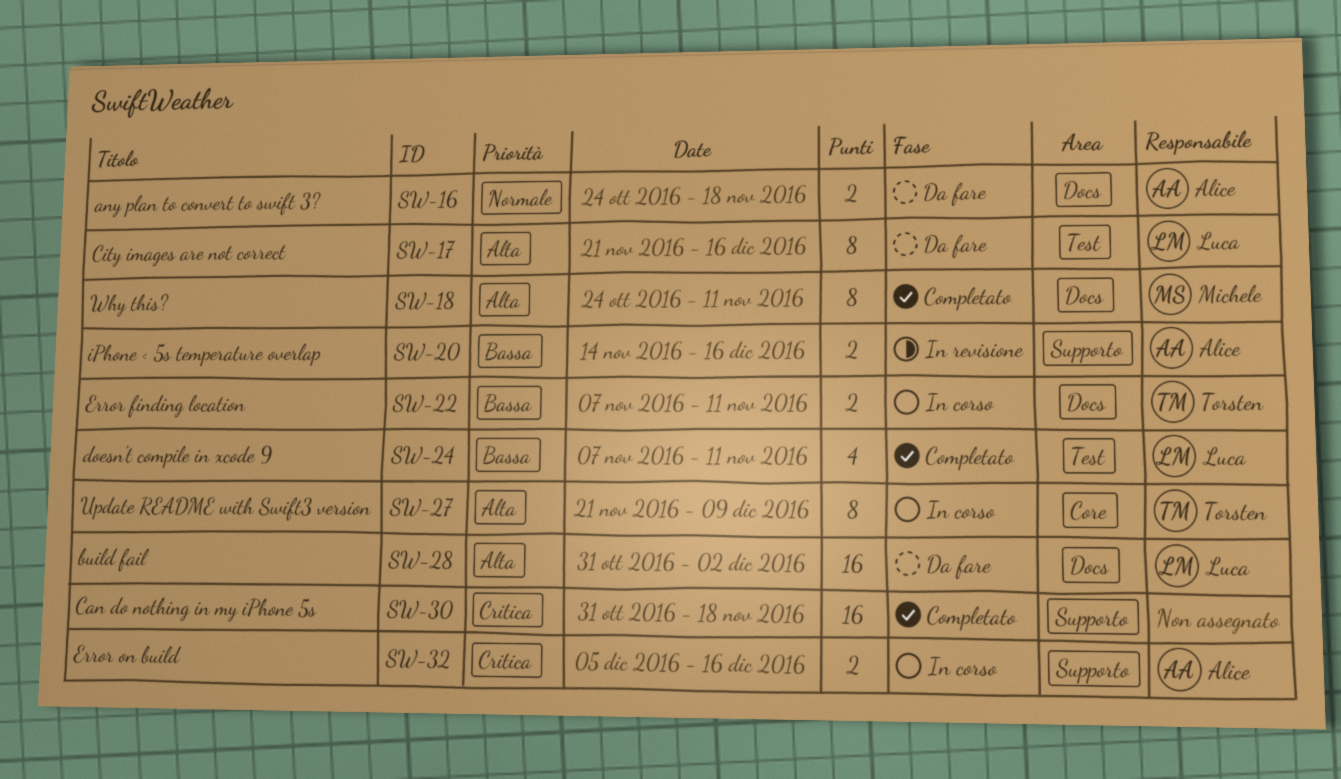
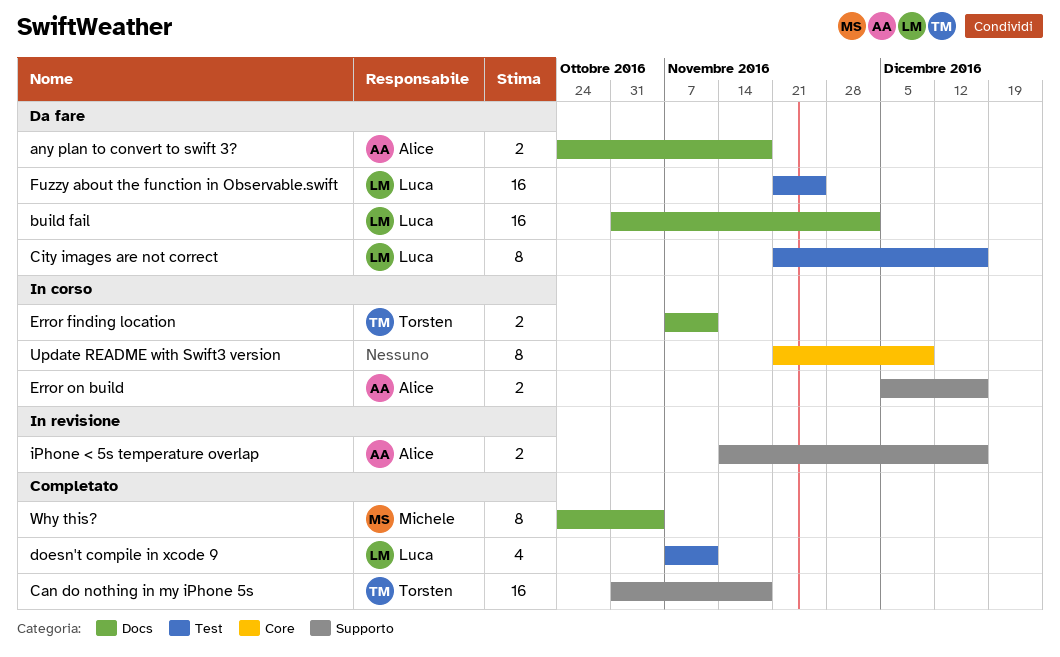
Can do nothing in my iPhone 5s, owner: none -> Torsten
Fuzzy about the function in Observable.swift: none -> present
Update README with Swift3 version, owner: Torsten -> none
Why this?, due: Nov 11 -> Nov 4

